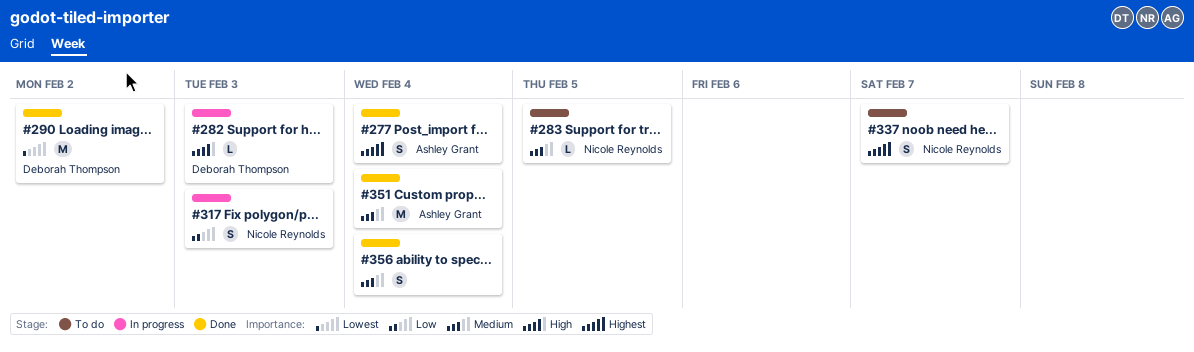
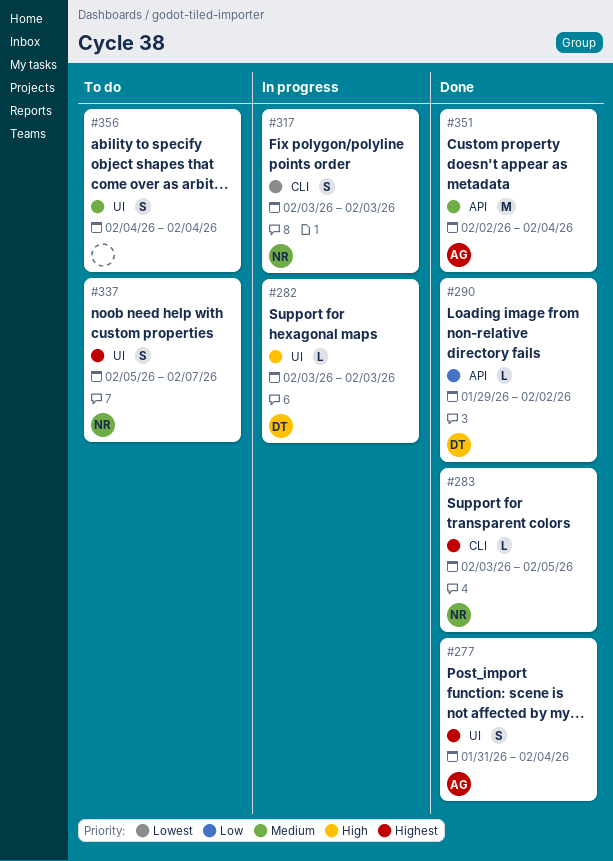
#283, status: To do -> Done
#283, priority: Medium -> Highest
#290, priority: Lowest -> Low
#290, estimate: M -> L
#317, priority: Low -> Lowest
#356, status: Done -> To do

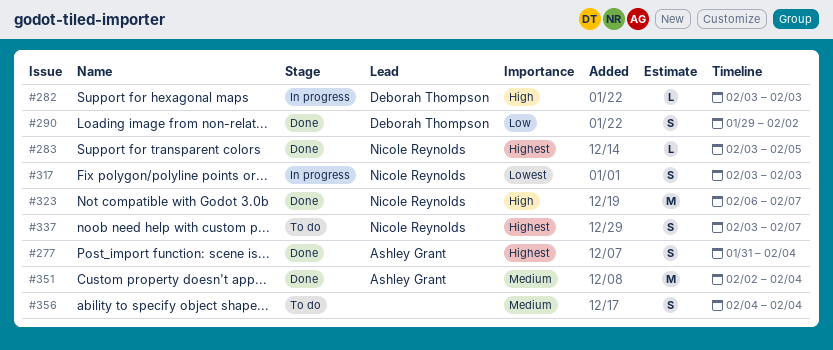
#290, estimate: L -> S
#323: none -> present
#337, start: Feb 5 -> Feb 3

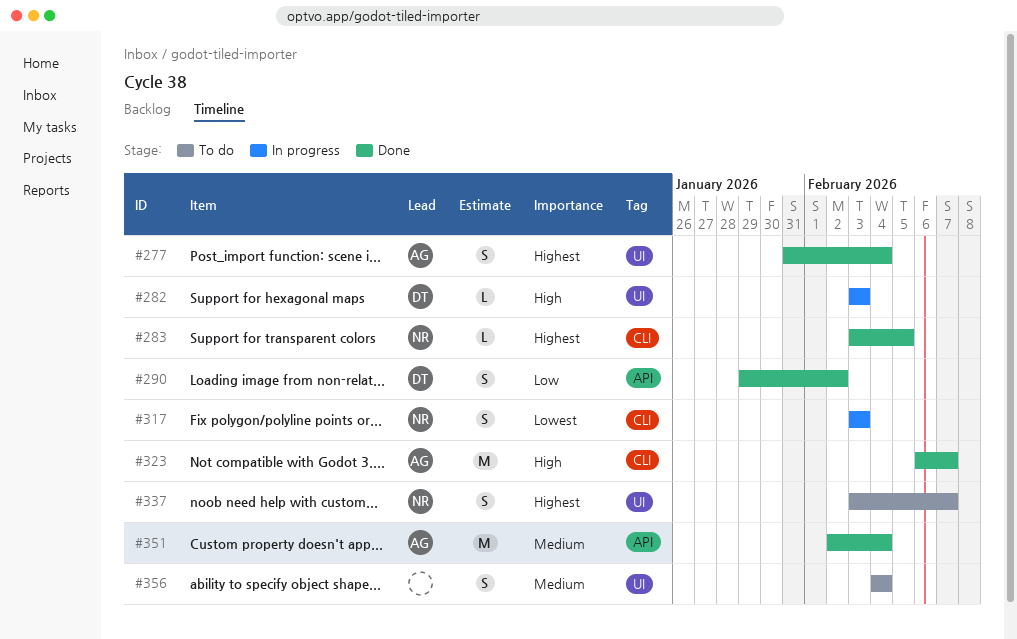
#323, owner: Nicole Reynolds -> Ashley Grant

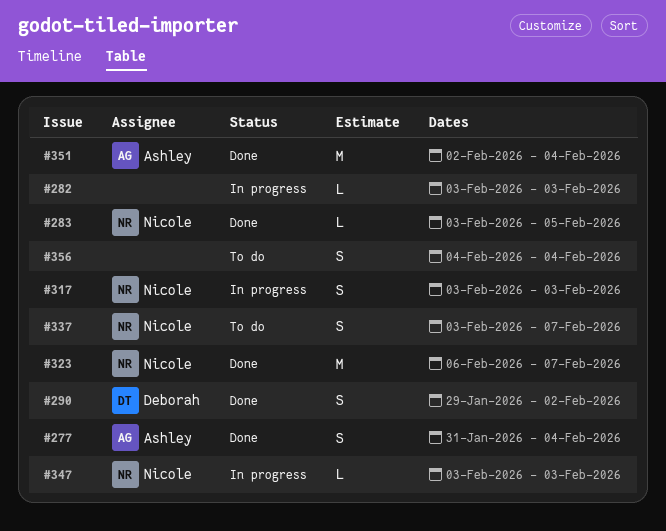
#282, owner: Deborah -> none
#323, owner: Ashley -> Nicole
#347: none -> present

